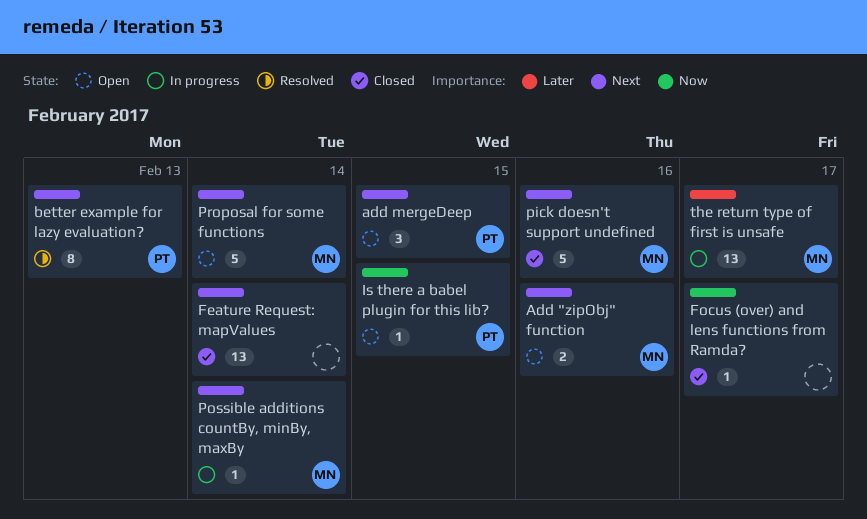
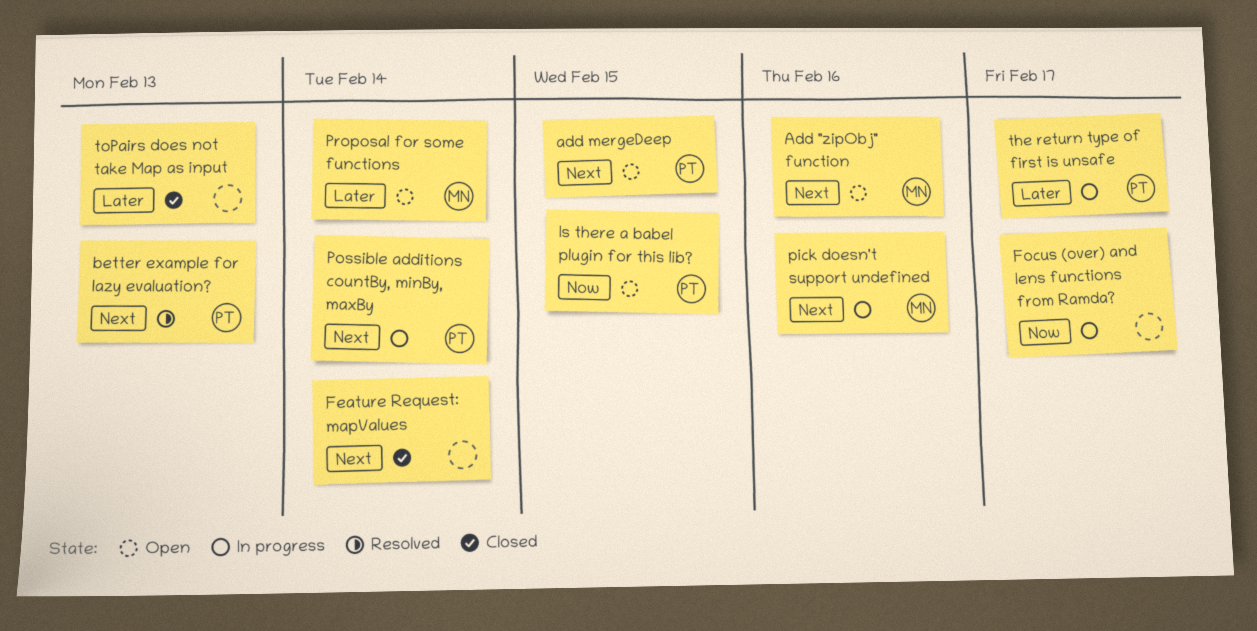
Focus (over) and lens functions from Ramda?, status: Closed -> In progress
pick doesn't support undefined, status: Closed -> In progress
Possible additions countBy, minBy, maxBy, owner: MN -> PT
Proposal for some functions, priority: Next -> Later
the return type of first is unsafe, owner: MN -> PT
toPairs does not take Map as input: none -> present

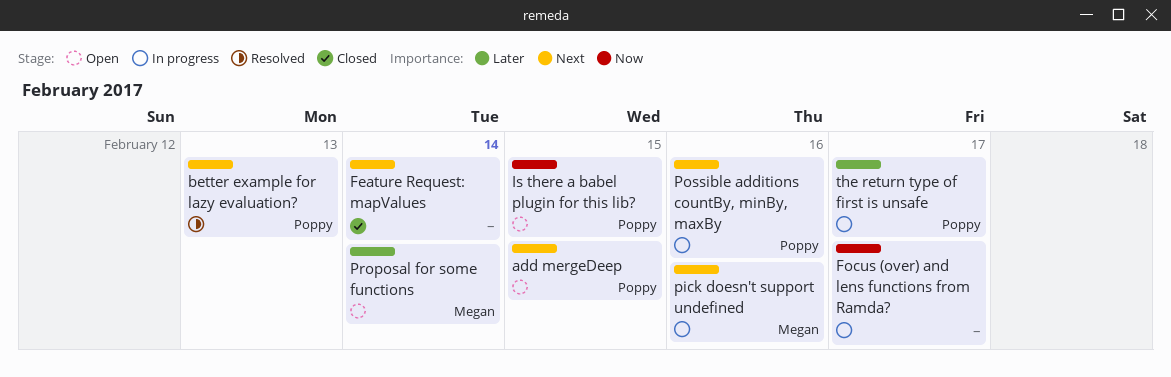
Add "zipObj" function: present -> none
Possible additions countBy, minBy, maxBy, due: Feb 14 -> Feb 16
toPairs does not take Map as input: present -> none

